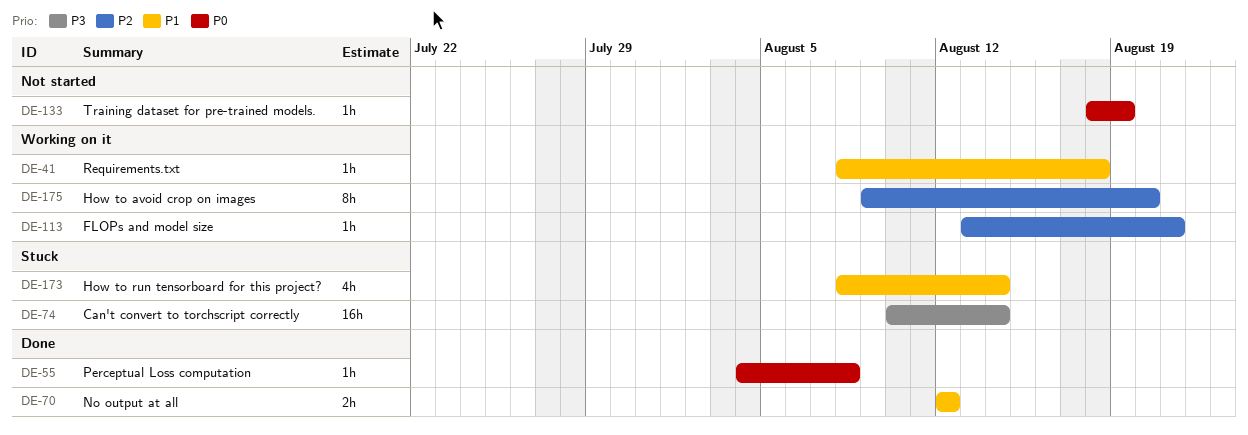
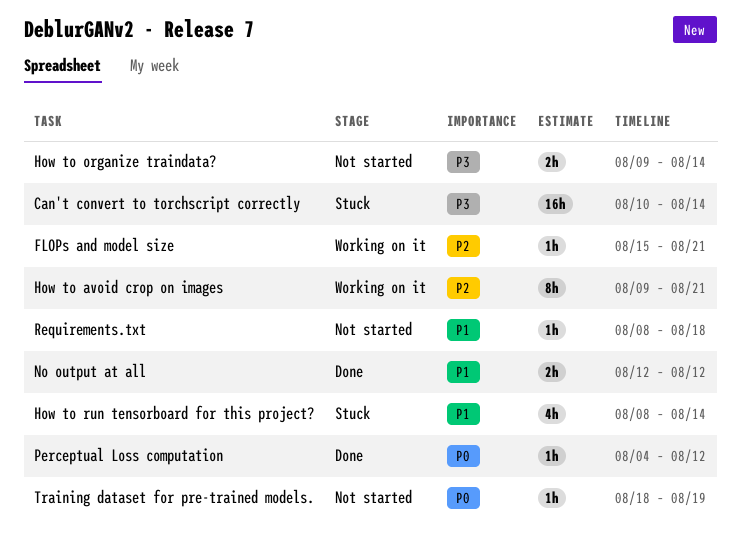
FLOPs and model size, start: Aug 13 -> Aug 15
How to avoid crop on images, due: Aug 20 -> Aug 21
How to organize traindata?: none -> present
Perceptual Loss computation, due: Aug 8 -> Aug 12
Requirements.txt, status: Working on it -> Not started

